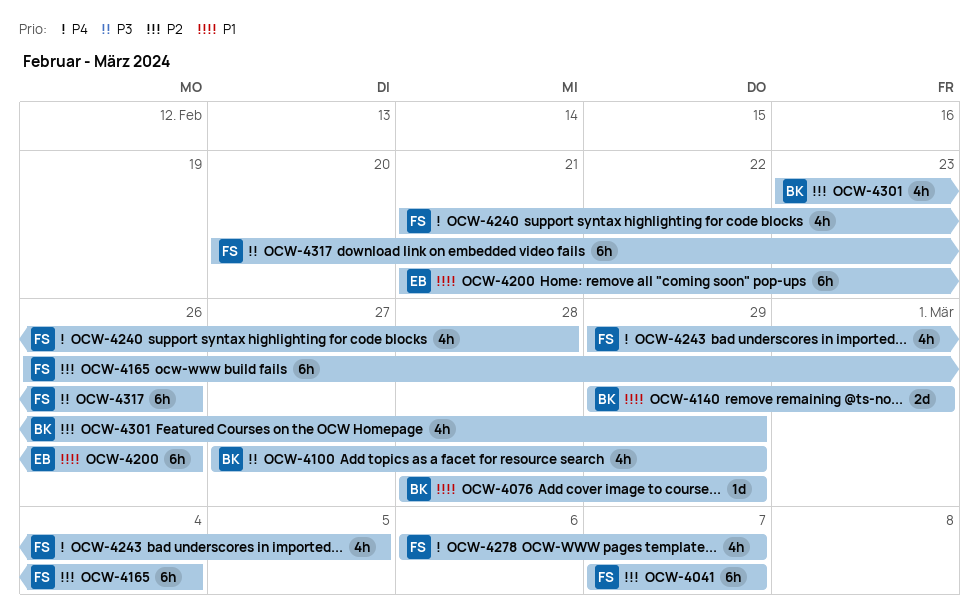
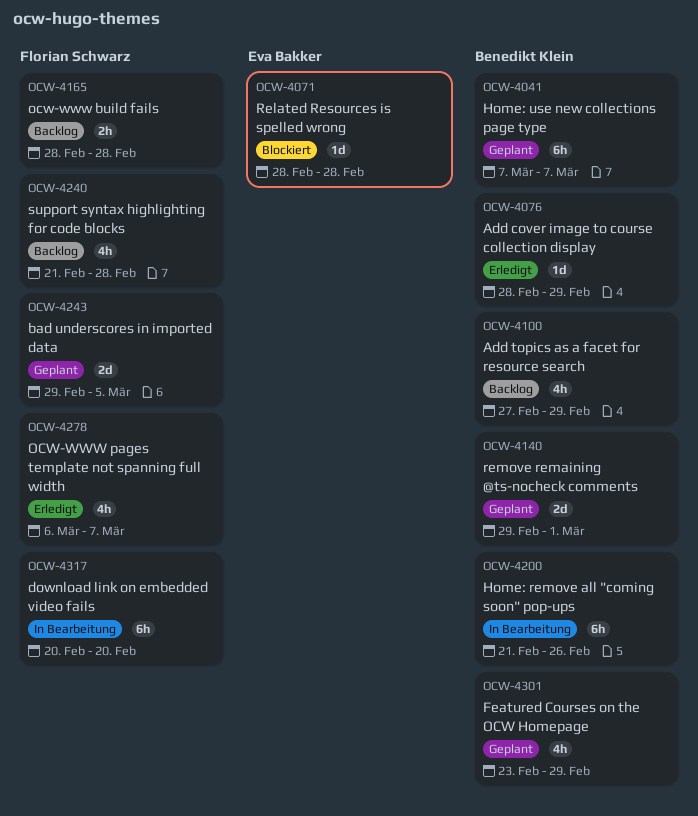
OCW-4041, owner: Florian Schwarz -> Benedikt Klein
OCW-4071: none -> present
OCW-4165, estimate: 6h -> 2h
OCW-4165, start: Feb 26 -> Feb 28
OCW-4165, due: Mar 4 -> Feb 28
OCW-4200, owner: Eva Bakker -> Benedikt Klein
OCW-4243, estimate: 4h -> 2d
OCW-4317, due: Feb 26 -> Feb 20

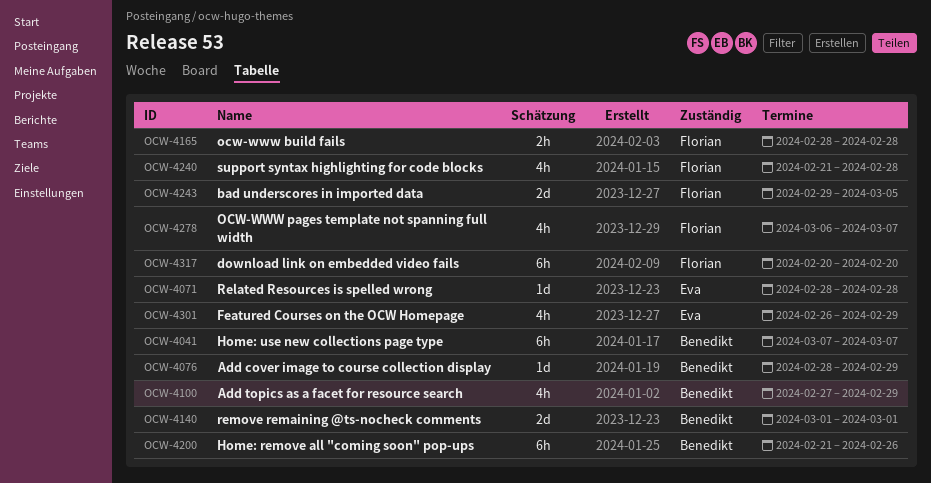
OCW-4140, start: Feb 29 -> Mar 1
OCW-4301, owner: Benedikt Klein -> Eva Bakker
OCW-4301, start: Feb 23 -> Feb 26

